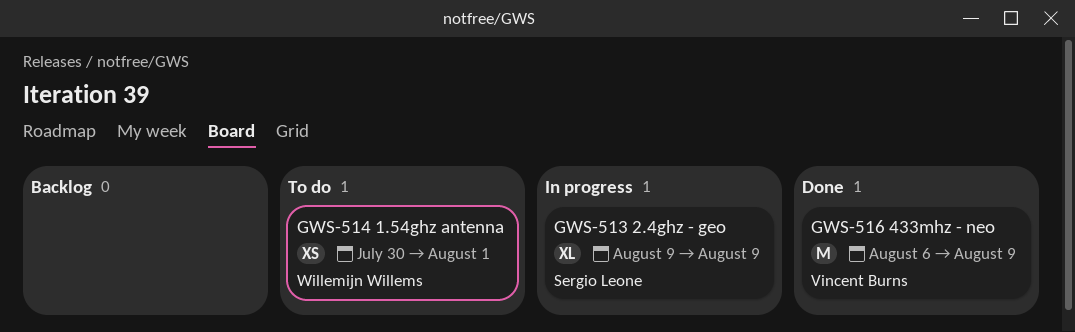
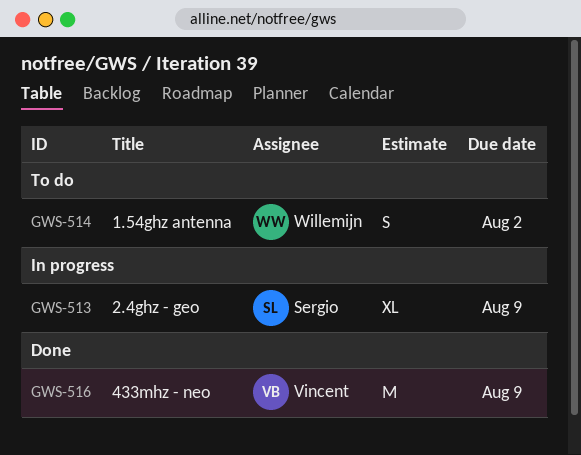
GWS-514, estimate: XS -> S
GWS-514, due: Aug 1 -> Aug 2

